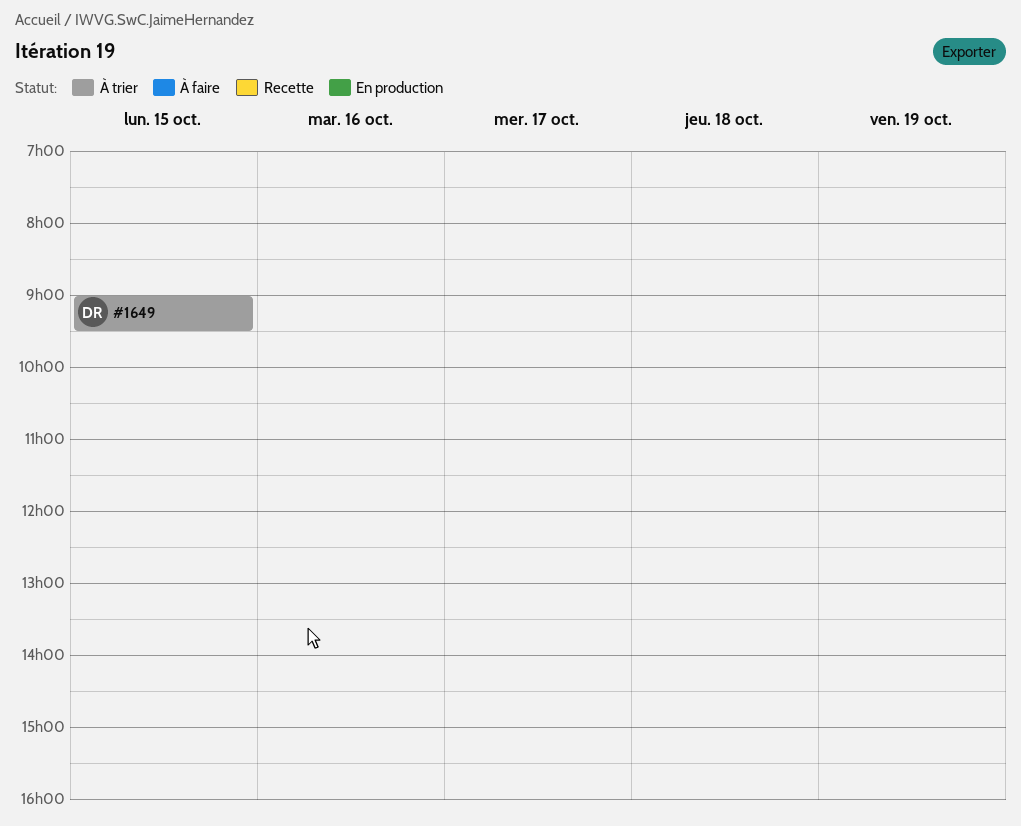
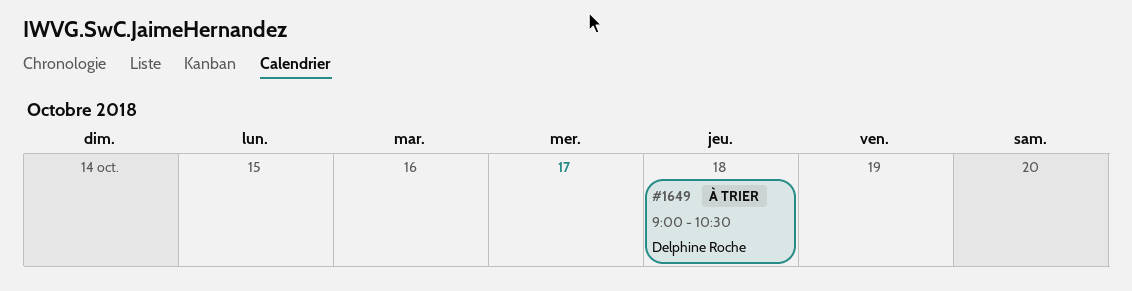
#1649, day: Oct 15 -> Oct 18
#1649, ends: 09:30 -> 10:30

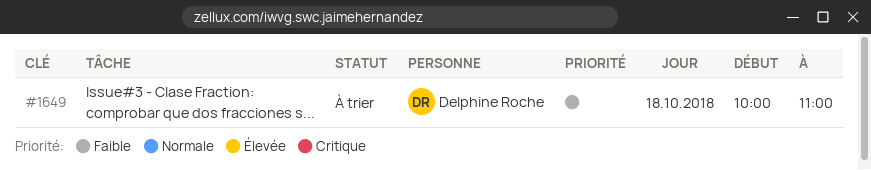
#1649, begins: 09:00 -> 10:00
#1649, ends: 10:30 -> 11:00

